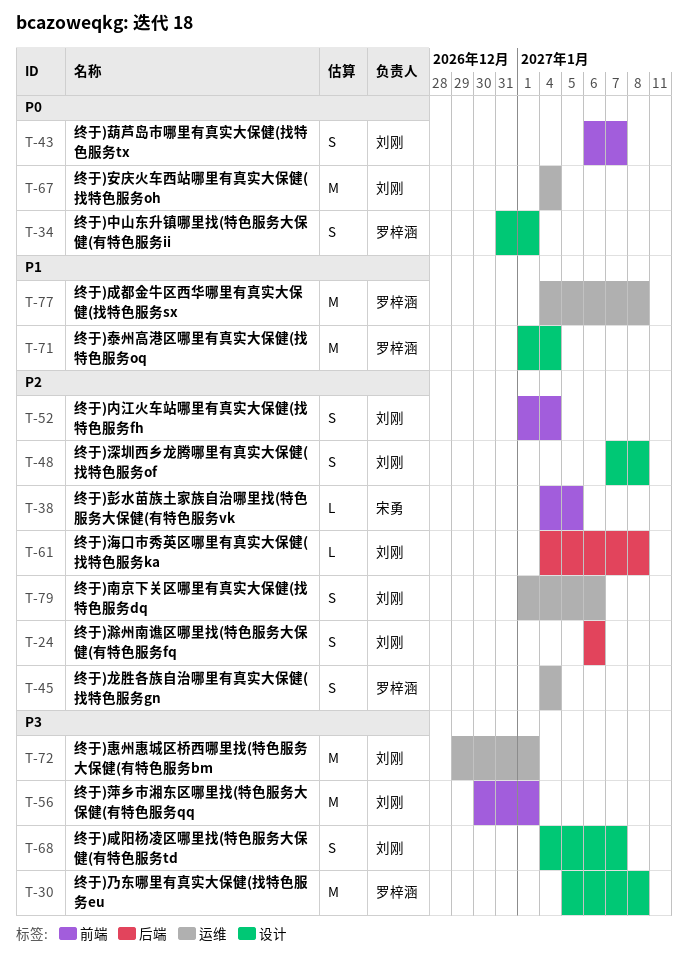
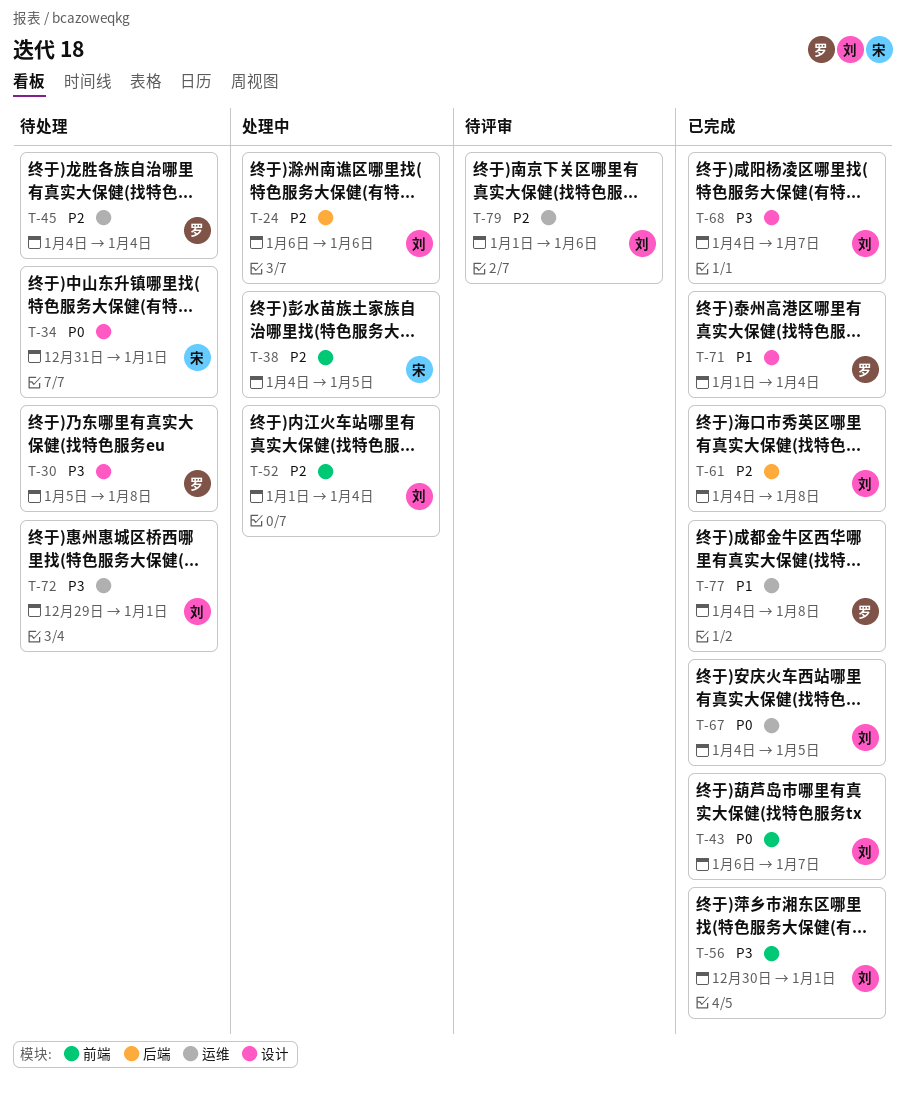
T-34, owner: 罗梓涵 -> 宋勇
T-48: present -> none
T-67, due: Jan 4 -> Jan 5

